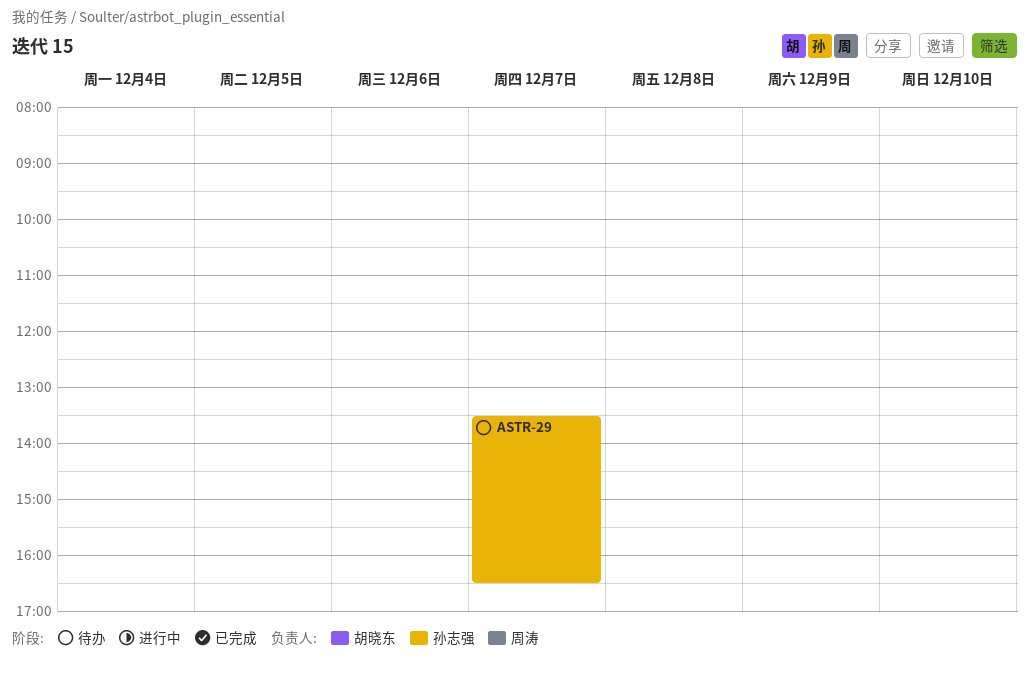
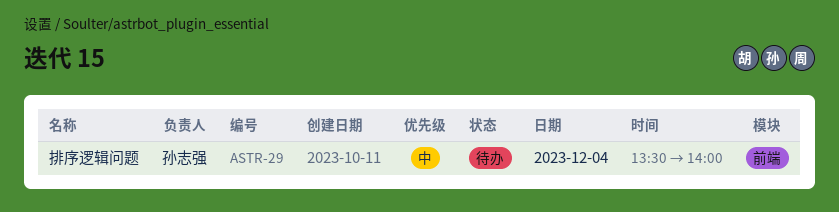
ASTR-29, day: Dec 7 -> Dec 4
ASTR-29, ends: 16:30 -> 14:00

